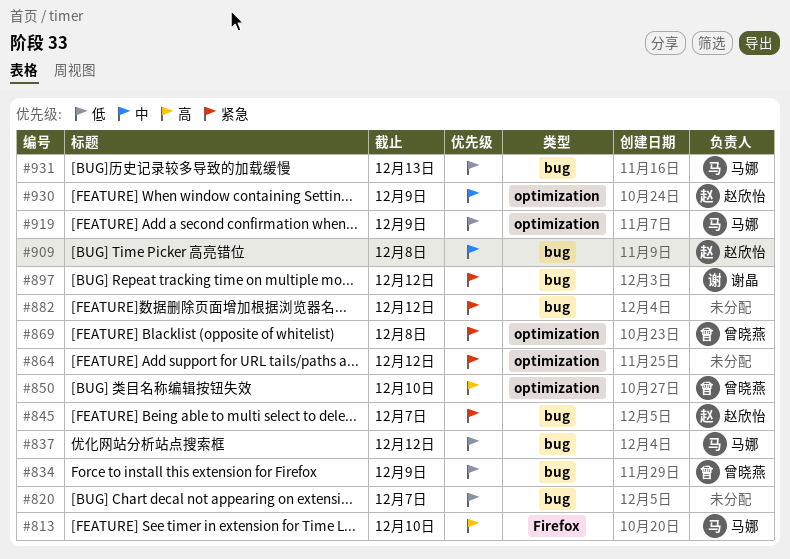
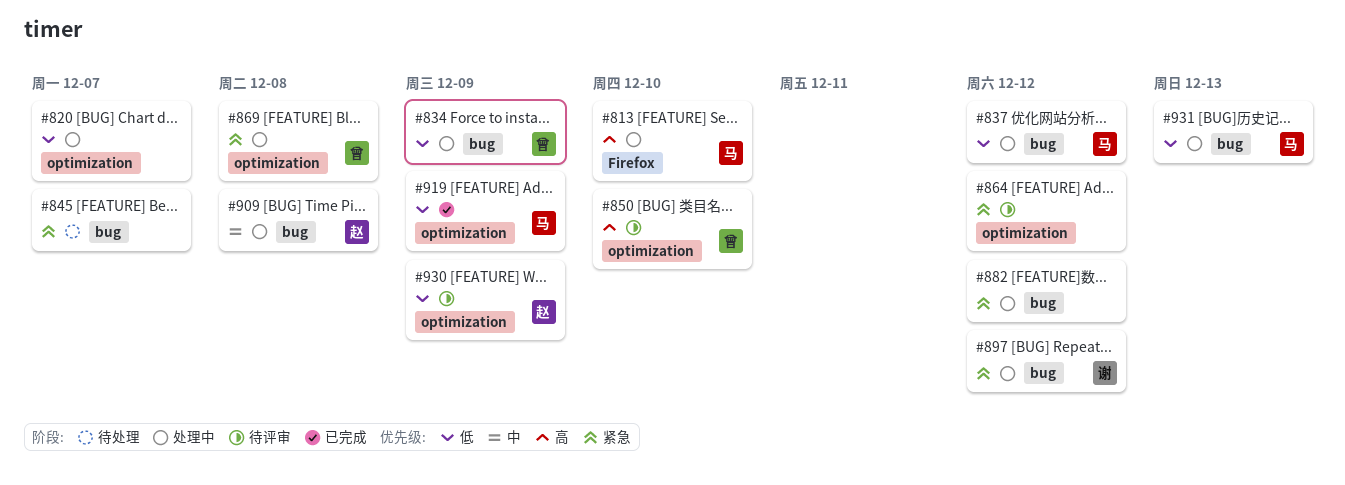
#820, label: bug -> optimization
#845, owner: 赵欣怡 -> none
#930, priority: 中 -> 低

